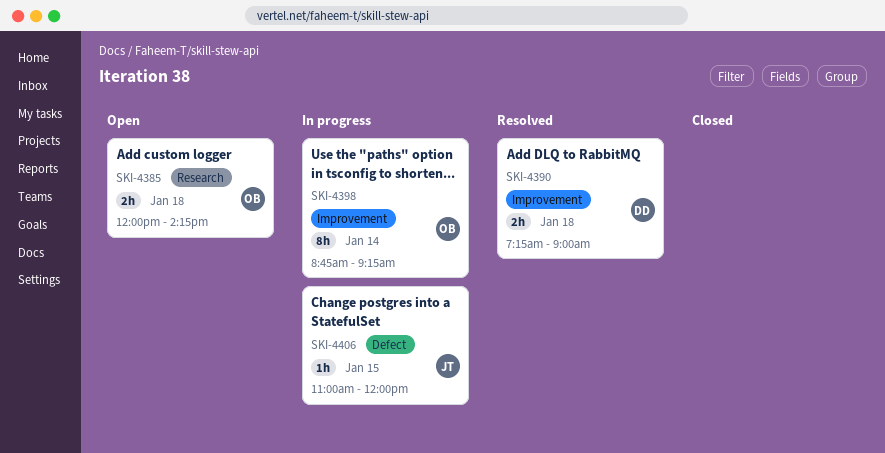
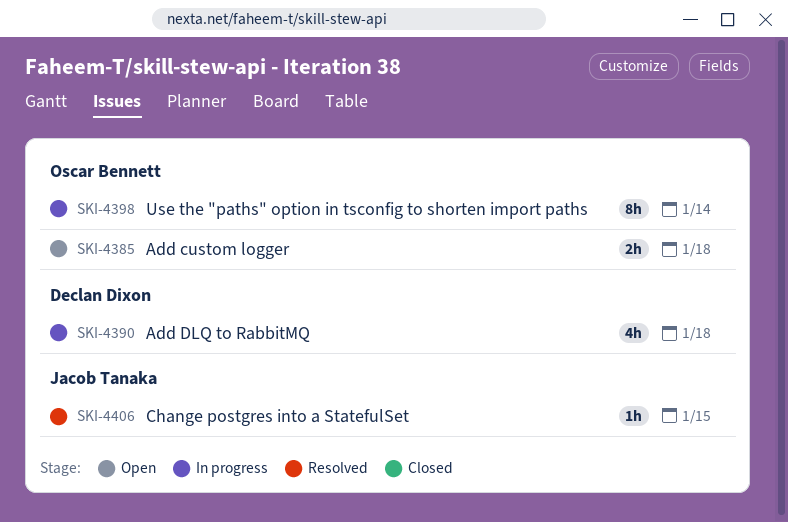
SKI-4390, status: Resolved -> In progress
SKI-4390, estimate: 2h -> 4h
SKI-4406, status: In progress -> Resolved

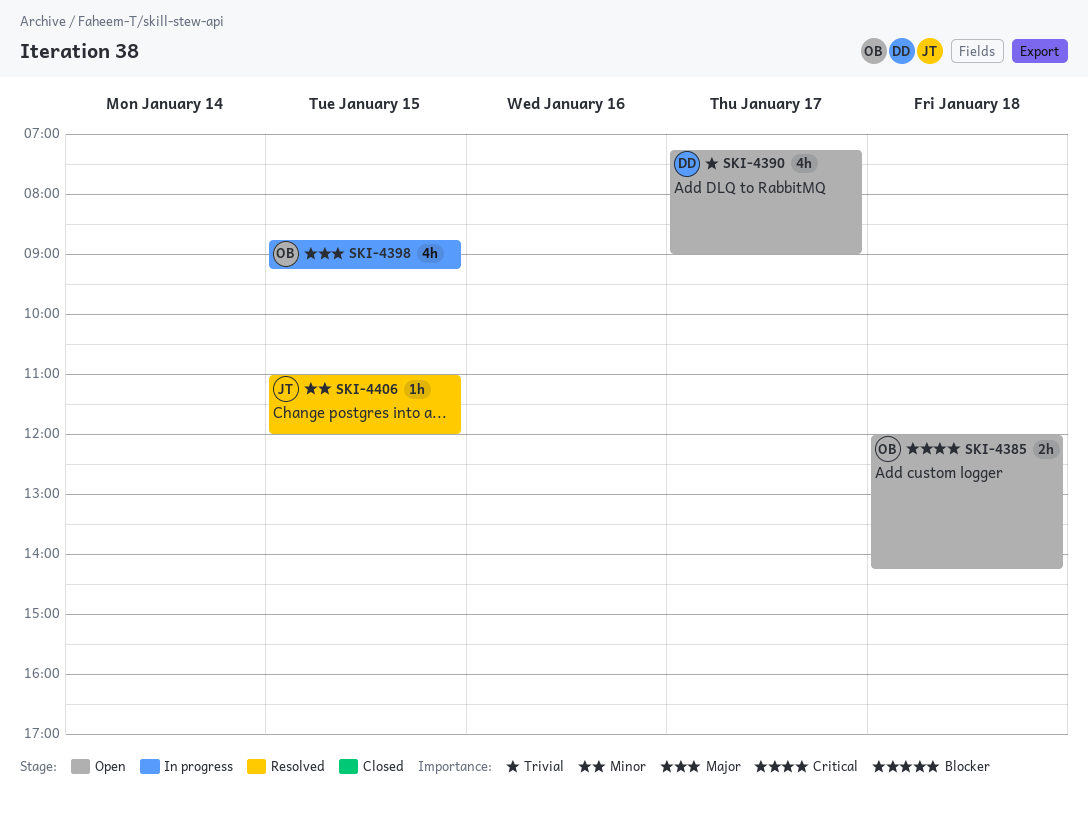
SKI-4390, status: In progress -> Open
SKI-4390, day: Jan 18 -> Jan 17
SKI-4398, estimate: 8h -> 4h
SKI-4398, day: Jan 14 -> Jan 15

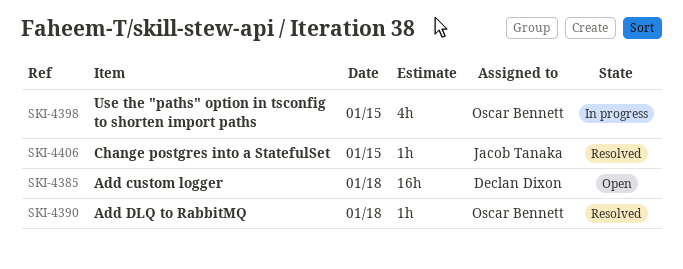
SKI-4385, owner: Oscar Bennett -> Declan Dixon
SKI-4385, estimate: 2h -> 16h
SKI-4390, status: Open -> Resolved
SKI-4390, owner: Declan Dixon -> Oscar Bennett
SKI-4390, estimate: 4h -> 1h
SKI-4390, day: Jan 17 -> Jan 18

